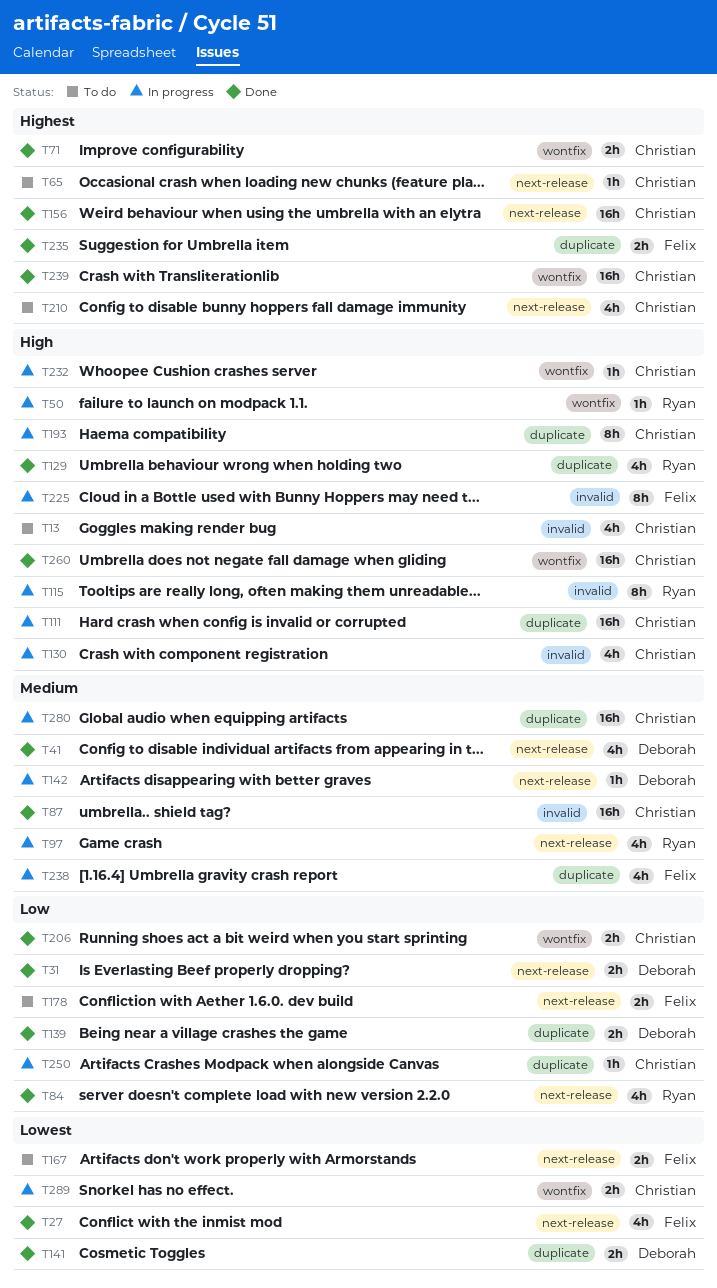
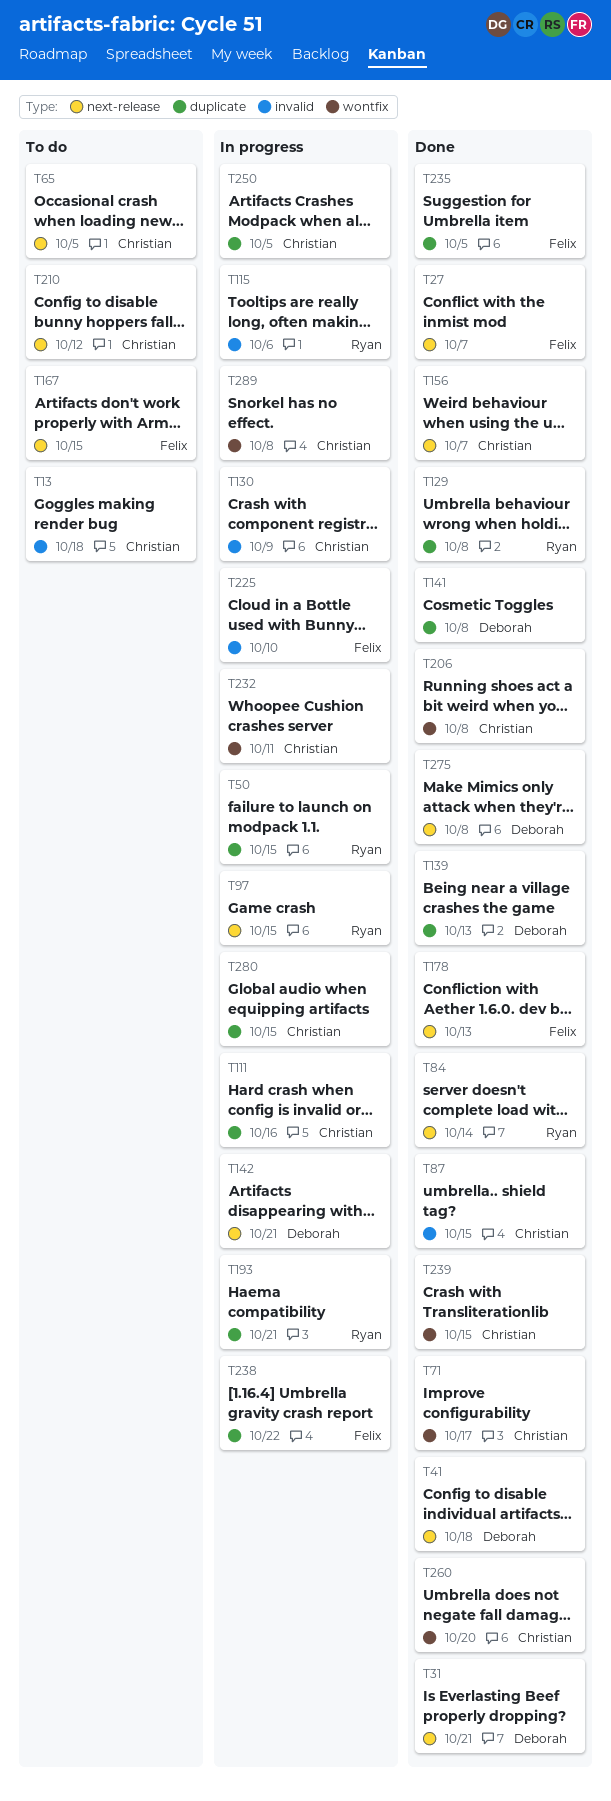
T50, label: wontfix -> duplicate
T178, status: To do -> Done
T193, owner: Christian -> Ryan
T275: none -> present

